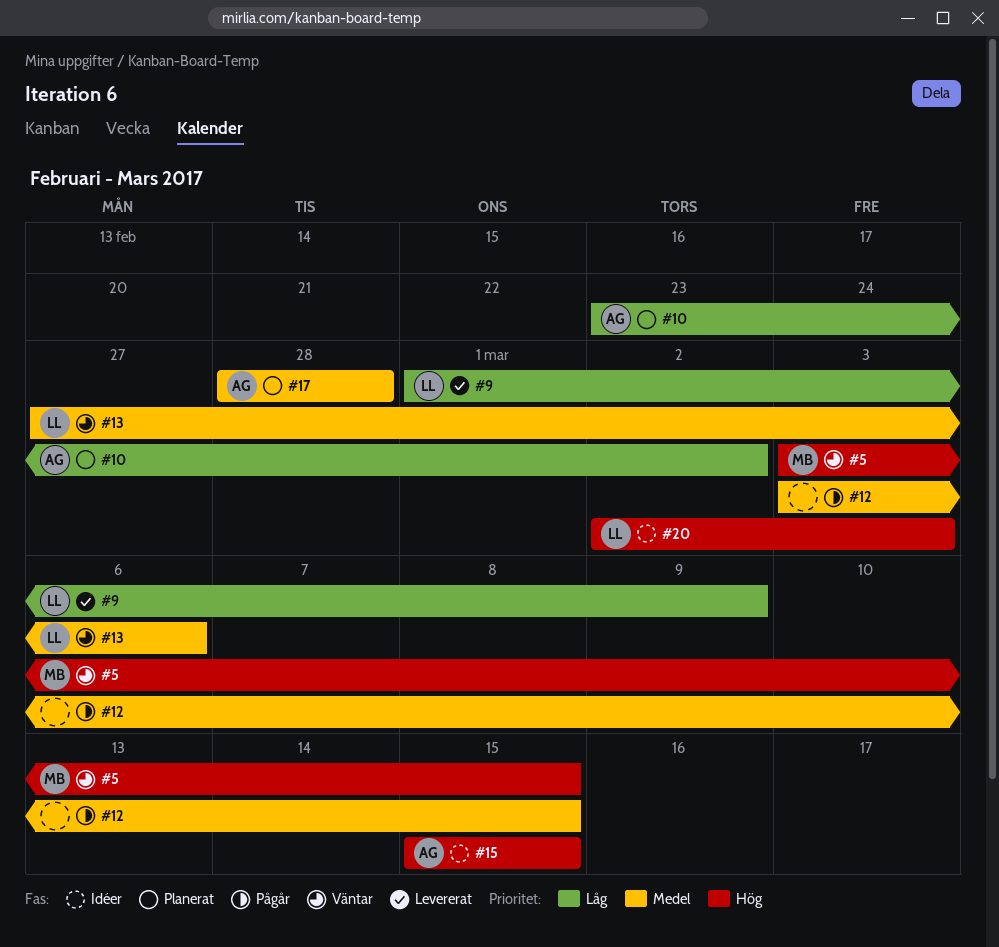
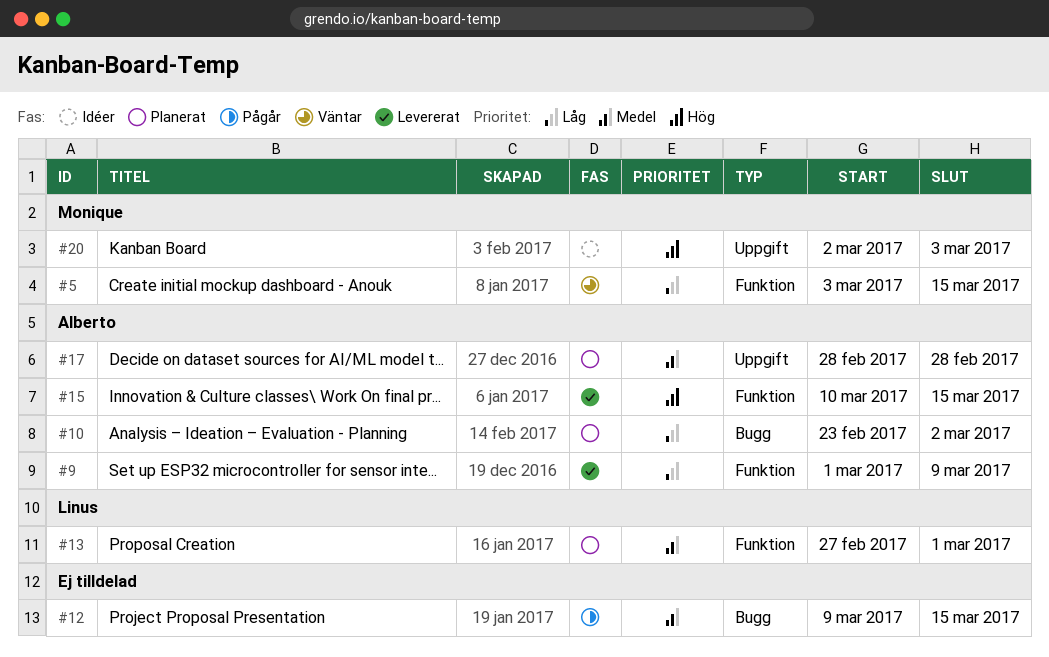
#5, priority: Hög -> Låg
#9, owner: Linus -> Alberto
#12, start: Mar 3 -> Mar 9
#13, status: Väntar -> Planerat
#13, due: Mar 6 -> Mar 1
#15, status: Idéer -> Levererat
#15, start: Mar 15 -> Mar 10
#20, owner: Linus -> Monique

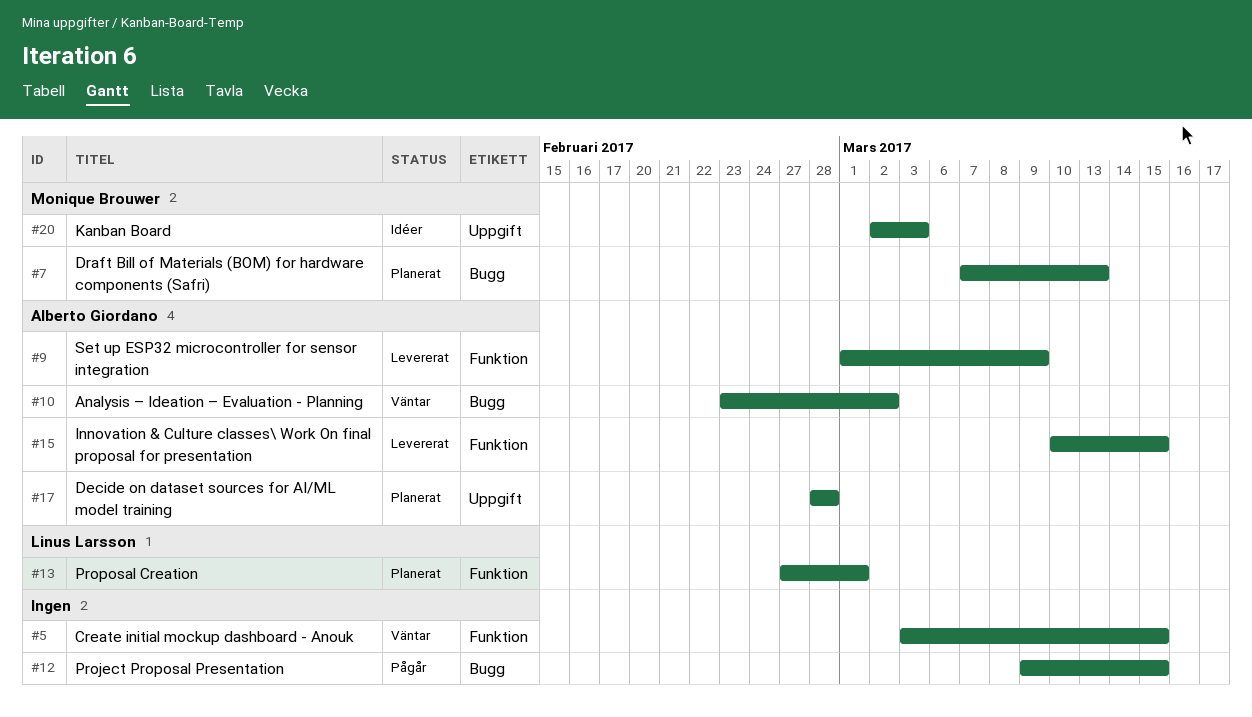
#5, owner: Monique Brouwer -> none
#7: none -> present
#10, status: Planerat -> Väntar

